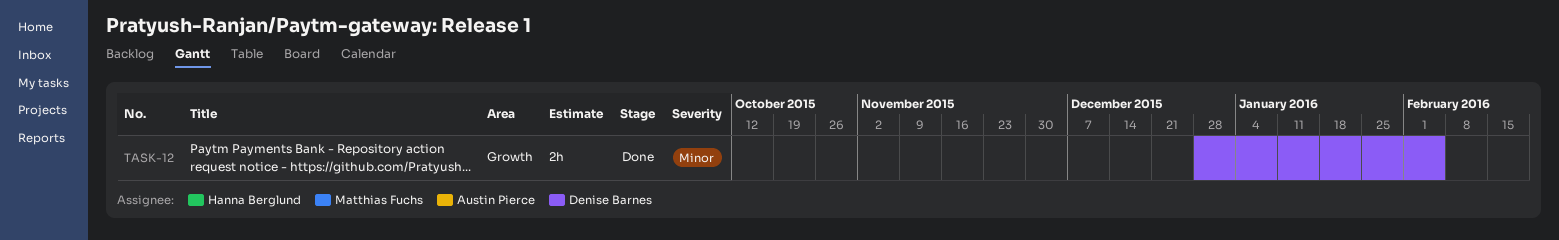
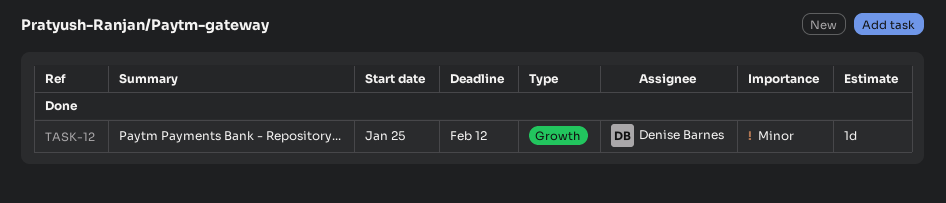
TASK-12, estimate: 2h -> 1d
TASK-12, start: Dec 28 -> Jan 25
TASK-12, due: Feb 5 -> Feb 12

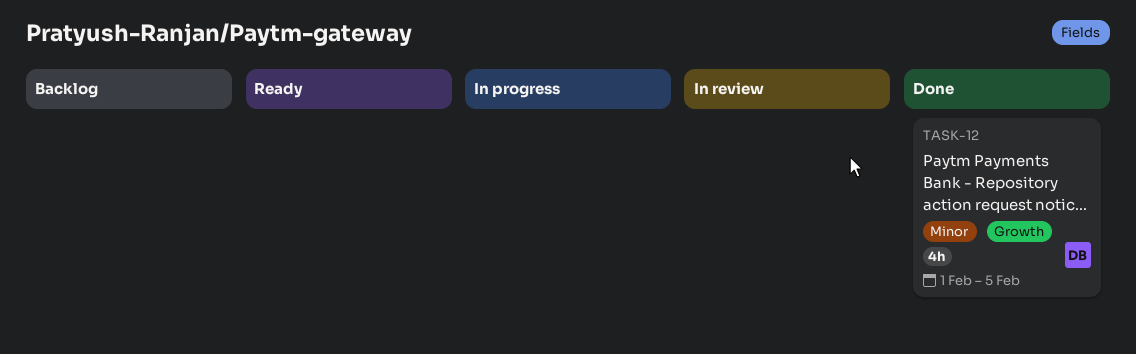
TASK-12, estimate: 1d -> 4h
TASK-12, start: Jan 25 -> Feb 1
TASK-12, due: Feb 12 -> Feb 5

